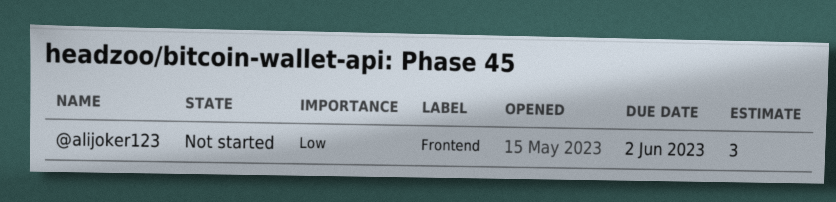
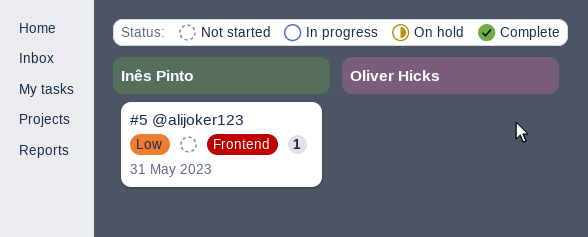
@alijoker123, estimate: 3 -> 1
@alijoker123, due: Jun 2 -> May 31

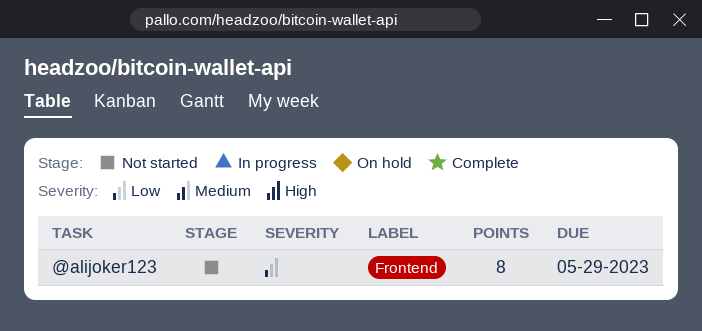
@alijoker123, estimate: 1 -> 8
@alijoker123, due: May 31 -> May 29

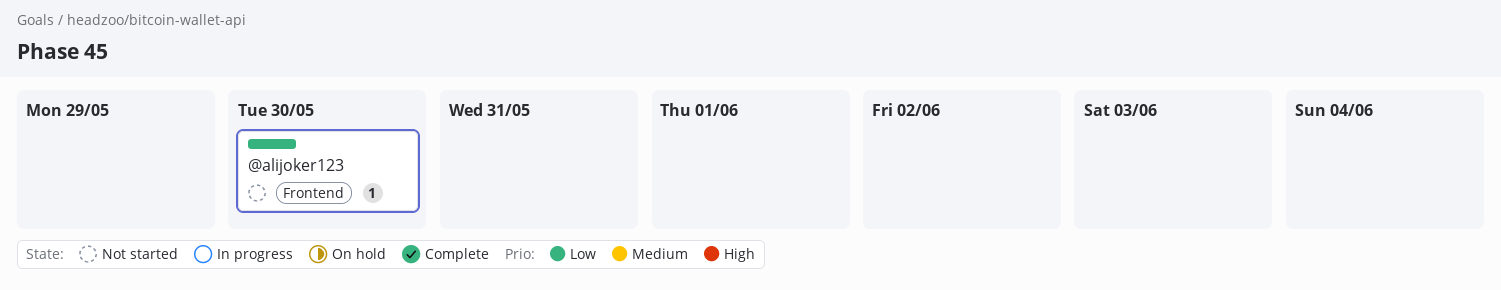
@alijoker123, estimate: 8 -> 1
@alijoker123, due: May 29 -> May 30

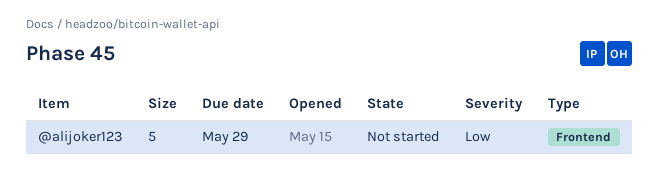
@alijoker123, estimate: 1 -> 5
@alijoker123, due: May 30 -> May 29

